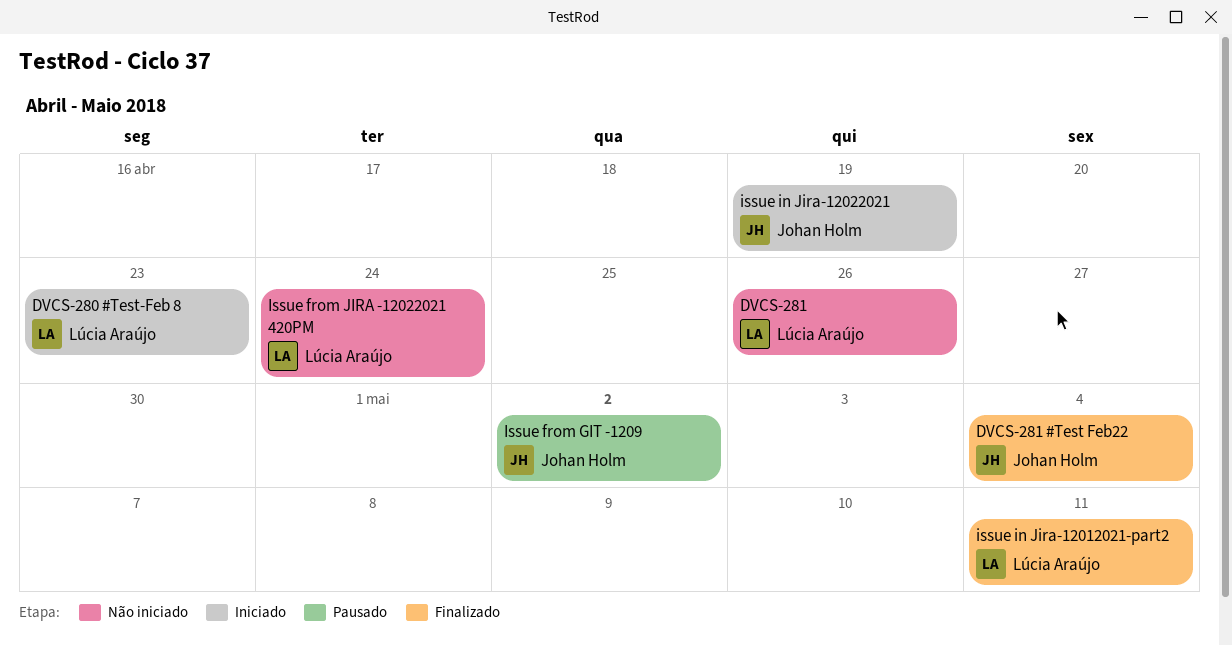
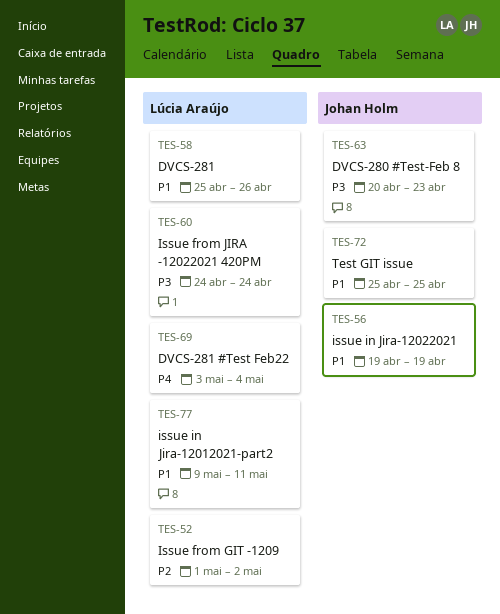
DVCS-280 #Test-Feb 8, owner: Lúcia Araújo -> Johan Holm
DVCS-281 #Test Feb22, owner: Johan Holm -> Lúcia Araújo
Issue from GIT -1209, owner: Johan Holm -> Lúcia Araújo
Test GIT issue: none -> present

